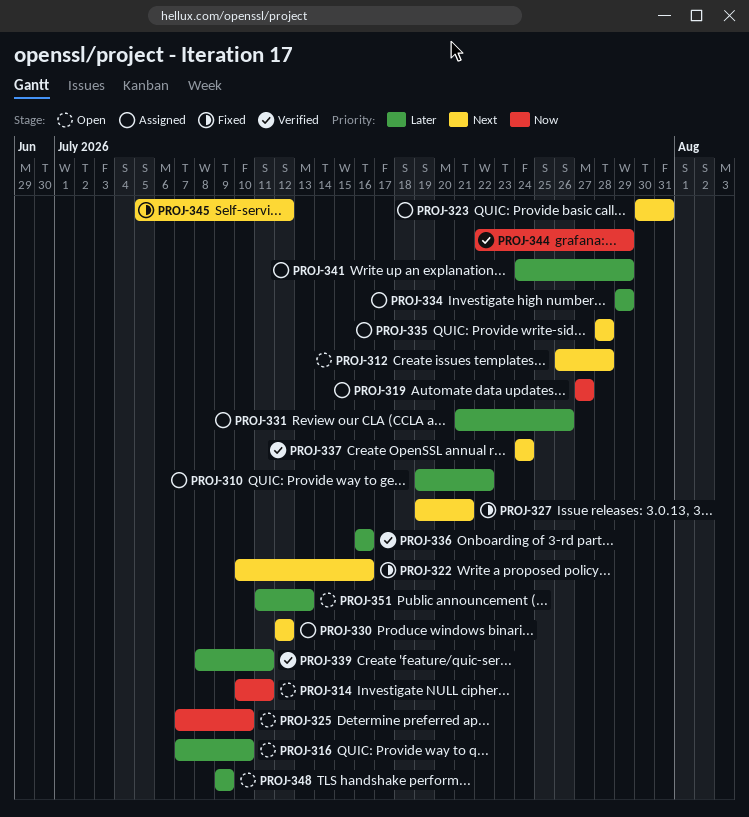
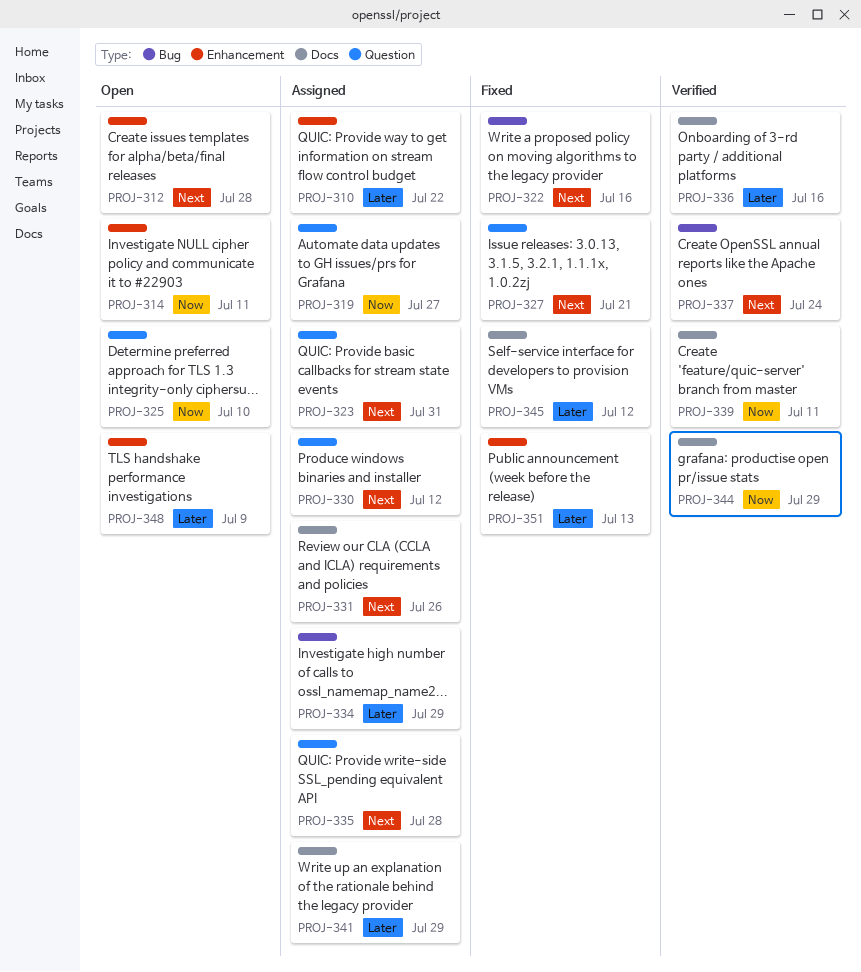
PROJ-316: present -> none
PROJ-331, priority: Later -> Next
PROJ-339, priority: Later -> Now
PROJ-345, priority: Next -> Later
PROJ-351, status: Open -> Fixed

